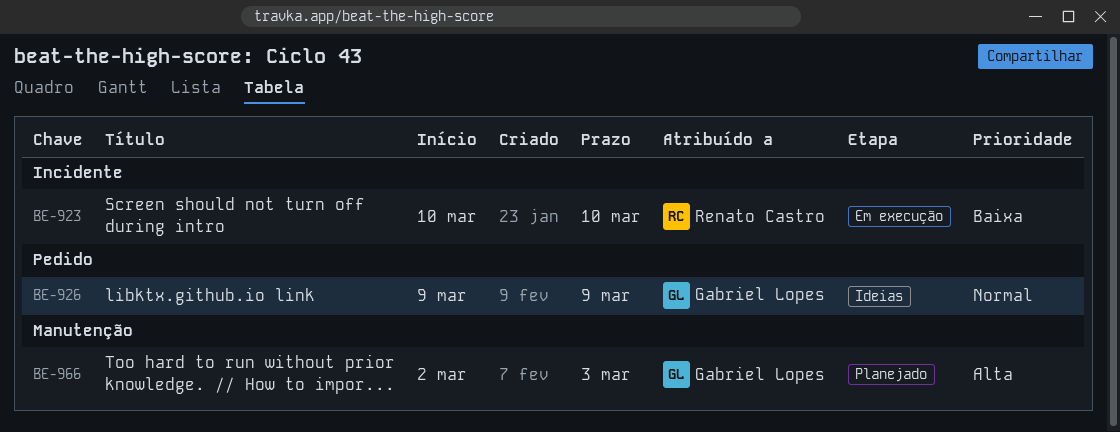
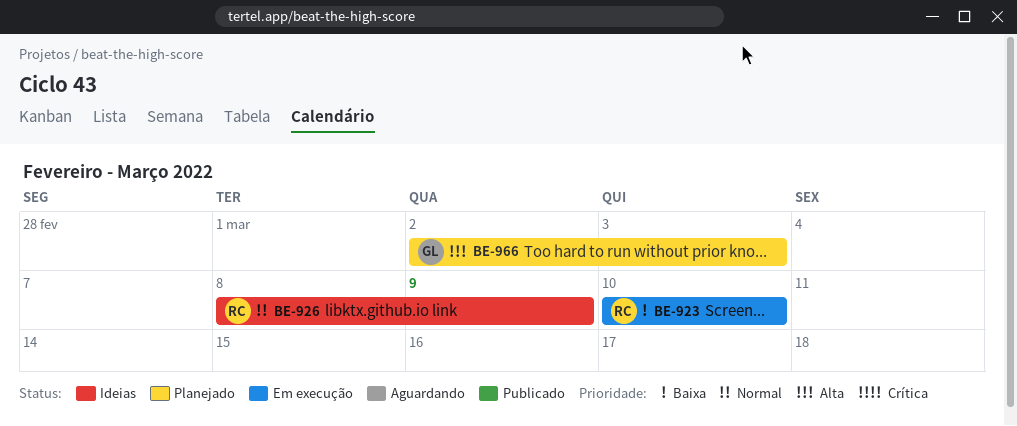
BE-926, owner: Gabriel Lopes -> Renato Castro
BE-926, start: Mar 9 -> Mar 8

